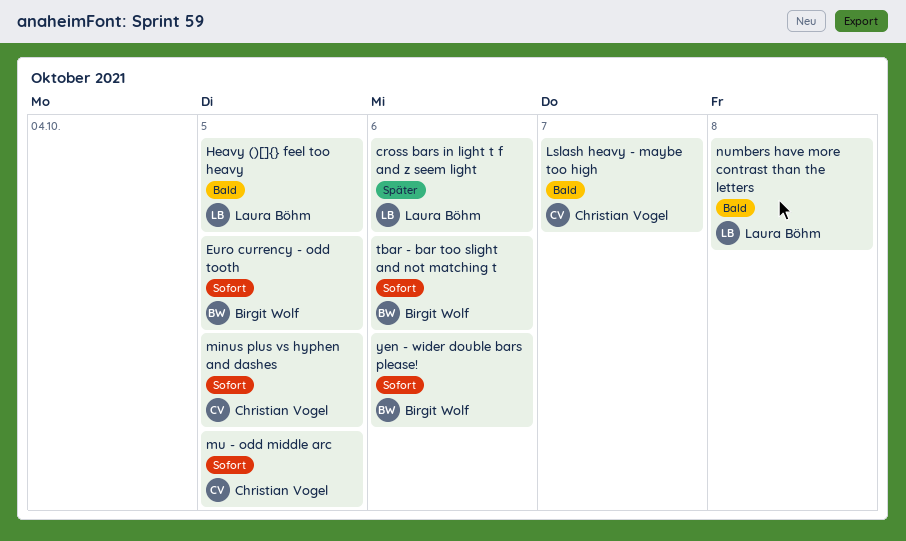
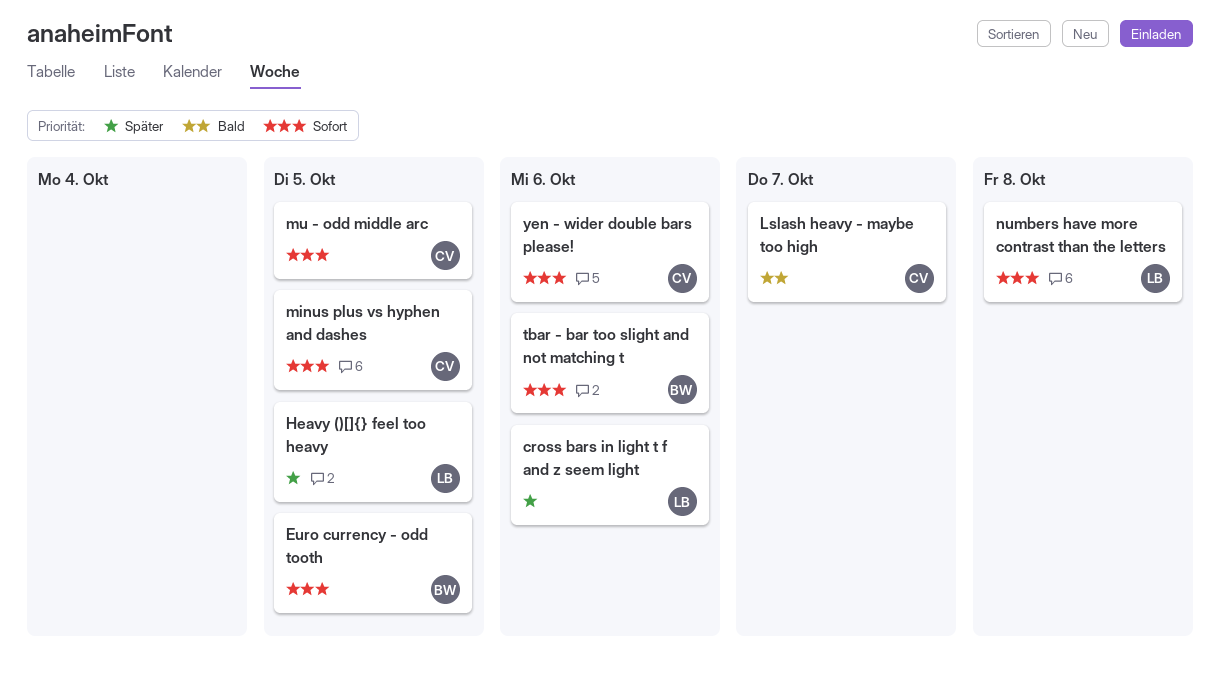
Heavy ()[]{} feel too heavy, priority: Bald -> Später
numbers have more contrast than the letters, priority: Bald -> Sofort
yen - wider double bars please!, owner: Birgit Wolf -> Christian Vogel

